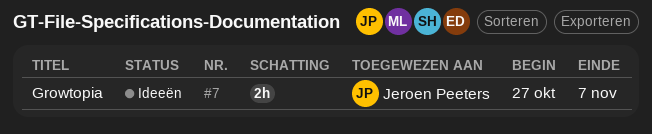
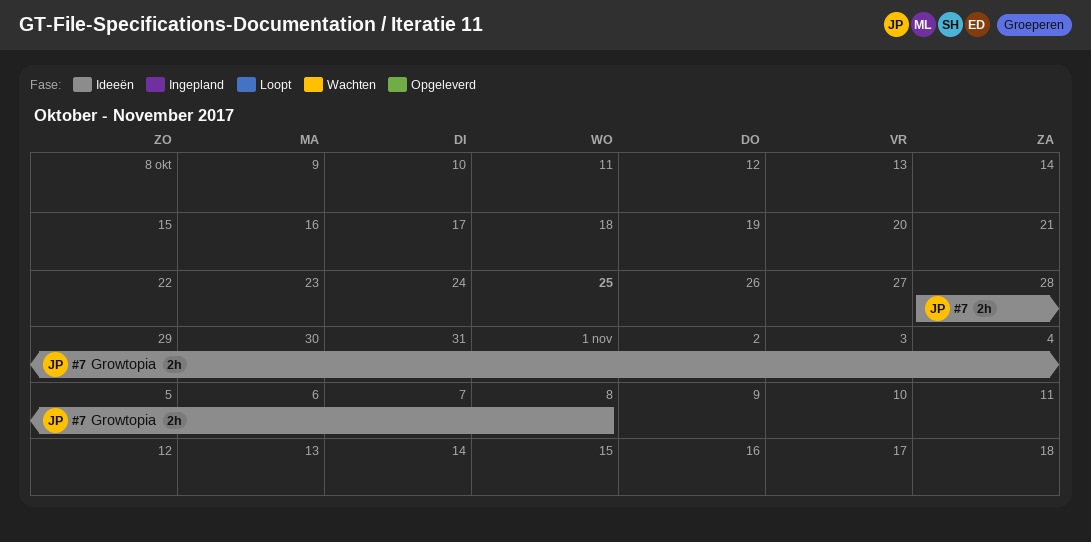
#7, start: Oct 27 -> Oct 28
#7, due: Nov 7 -> Nov 8

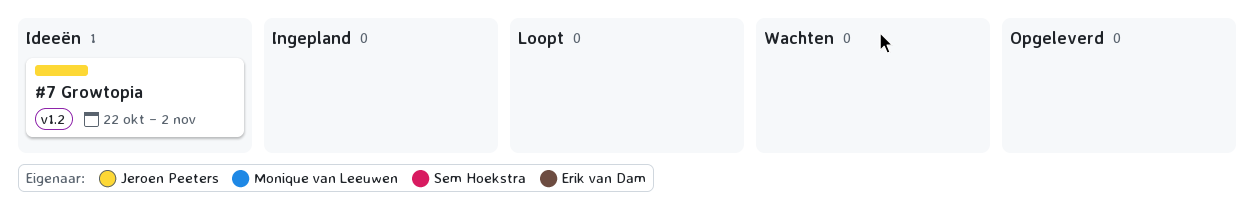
#7, start: Oct 28 -> Oct 22
#7, due: Nov 8 -> Nov 2

